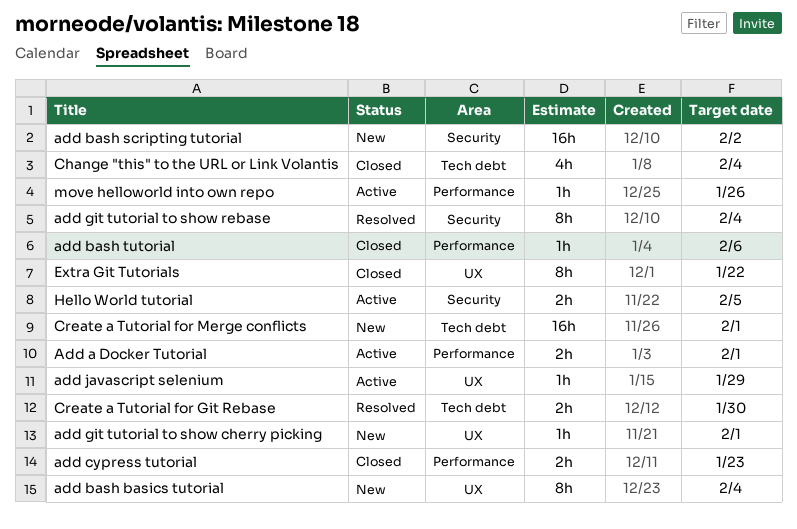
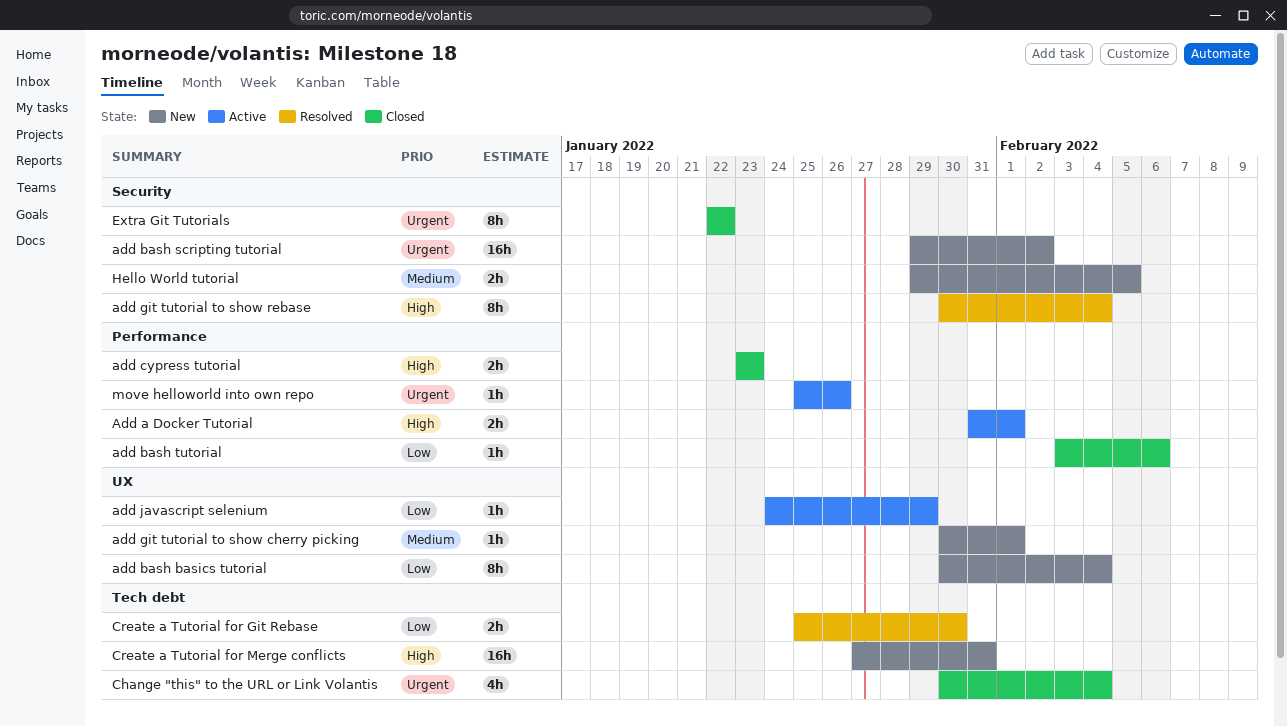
Create a Tutorial for Merge conflicts, due: Feb 1 -> Jan 31
Extra Git Tutorials, label: UX -> Security
Hello World tutorial, status: Active -> New

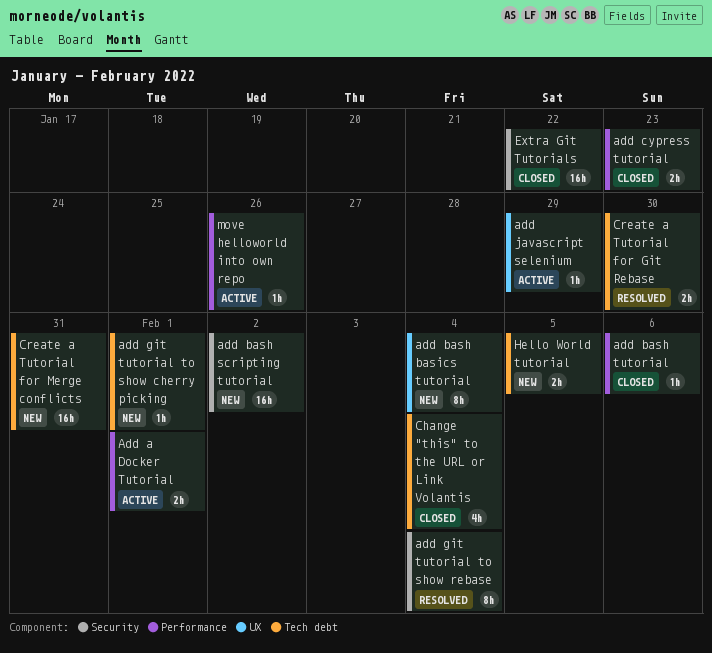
add git tutorial to show cherry picking, label: UX -> Tech debt
Extra Git Tutorials, estimate: 8h -> 16h
Hello World tutorial, label: Security -> Tech debt

